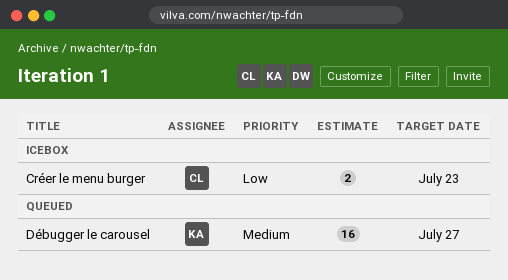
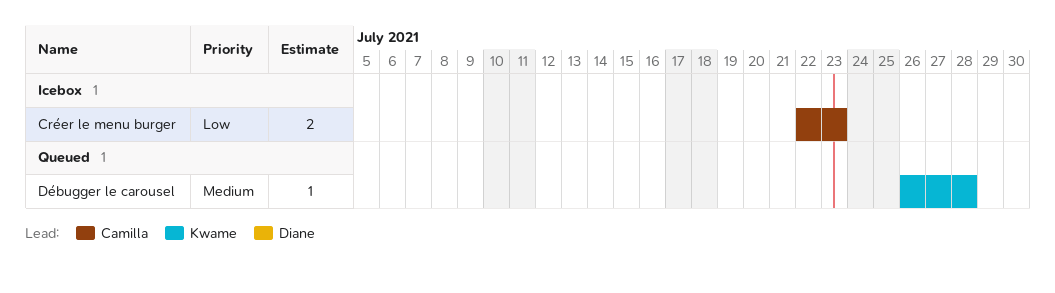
Débugger le carousel, estimate: 16 -> 1
Débugger le carousel, due: Jul 27 -> Jul 28

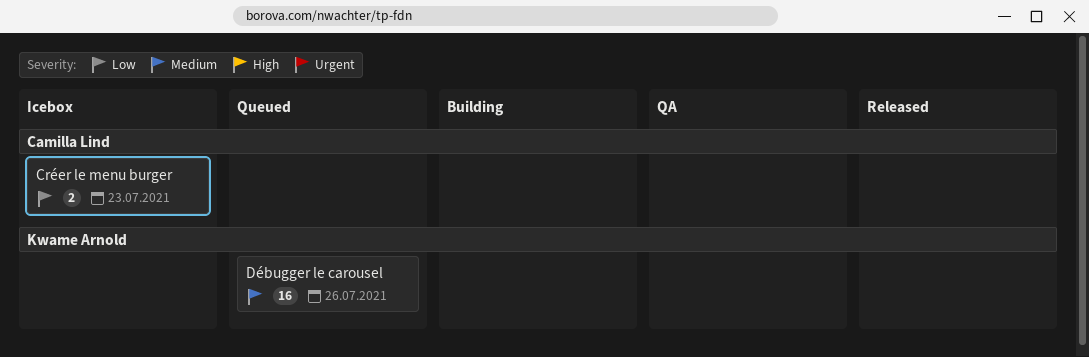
Débugger le carousel, estimate: 1 -> 16
Débugger le carousel, due: Jul 28 -> Jul 26

